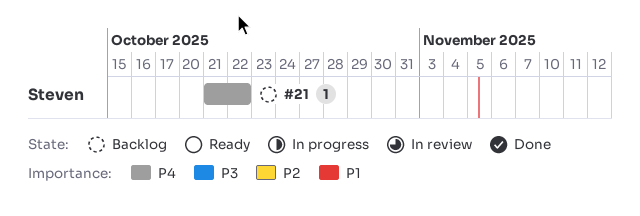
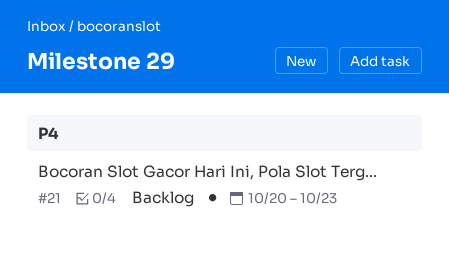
#21, start: Oct 21 -> Oct 20
#21, due: Oct 22 -> Oct 23

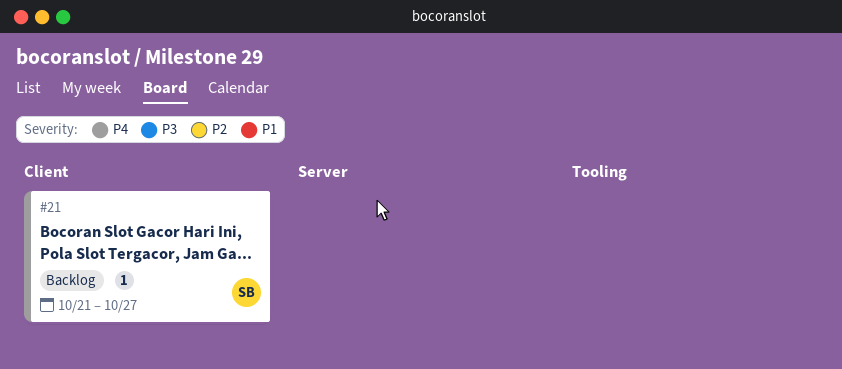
#21, start: Oct 20 -> Oct 21
#21, due: Oct 23 -> Oct 27

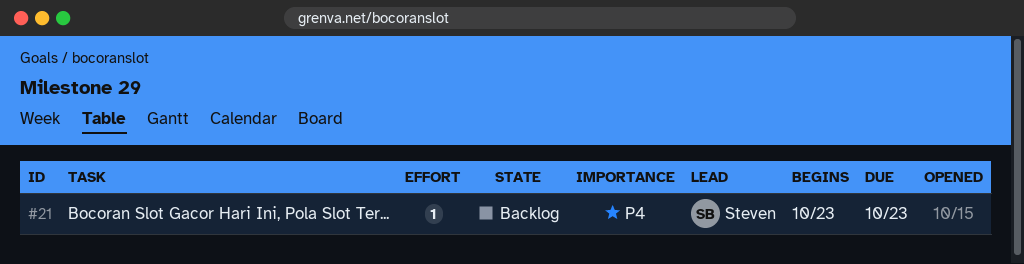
#21, start: Oct 21 -> Oct 23
#21, due: Oct 27 -> Oct 23

